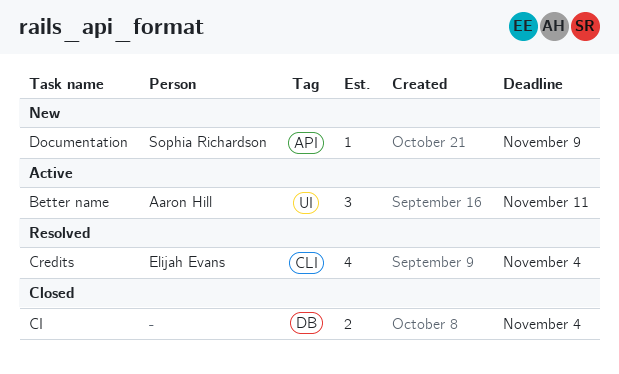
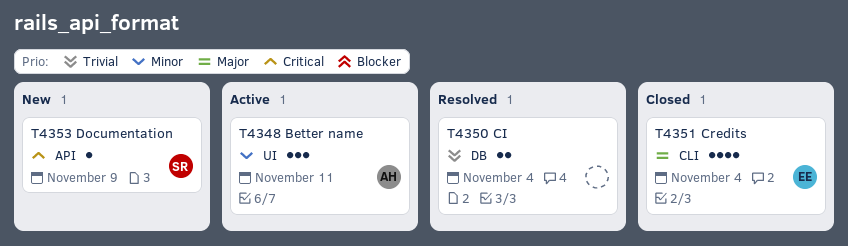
CI, status: Closed -> Resolved
Credits, status: Resolved -> Closed

